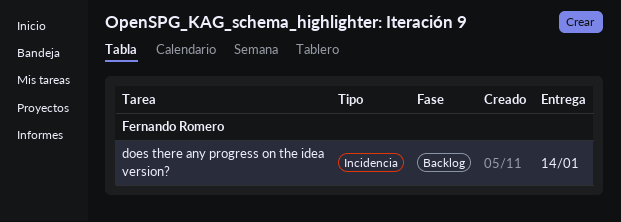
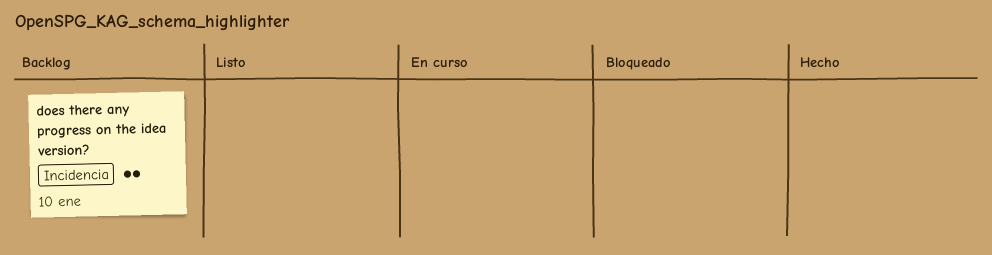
does there any progress on the idea version?, due: Jan 14 -> Jan 10

